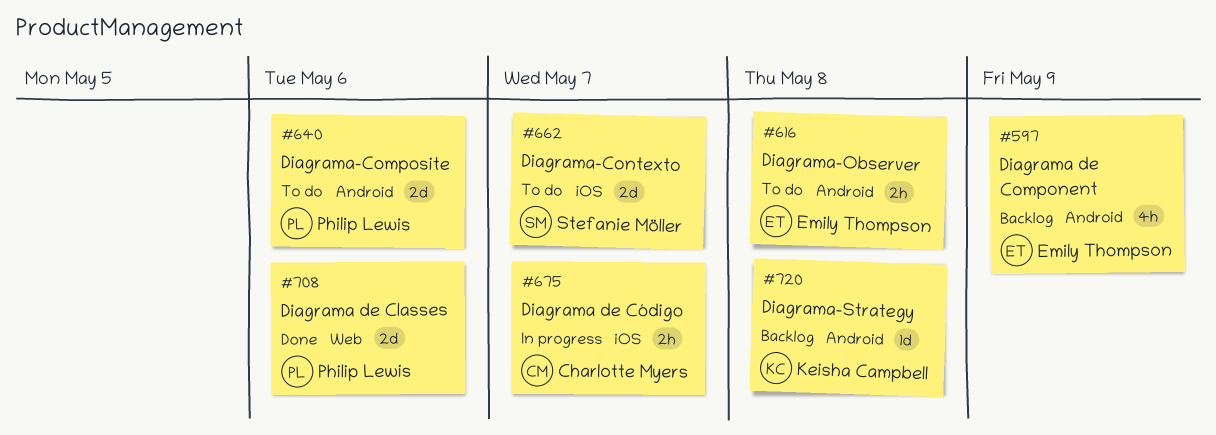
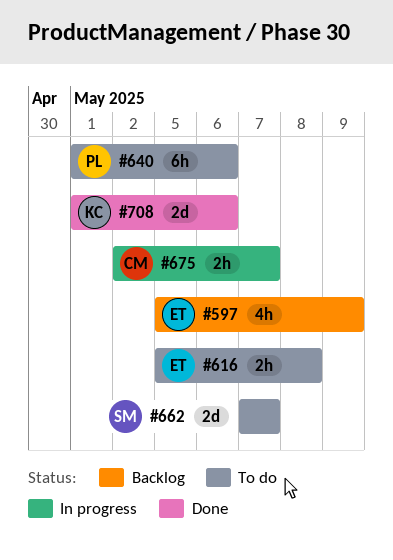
#640, estimate: 2d -> 6h
#708, owner: Philip Lewis -> Keisha Campbell
#720: present -> none

